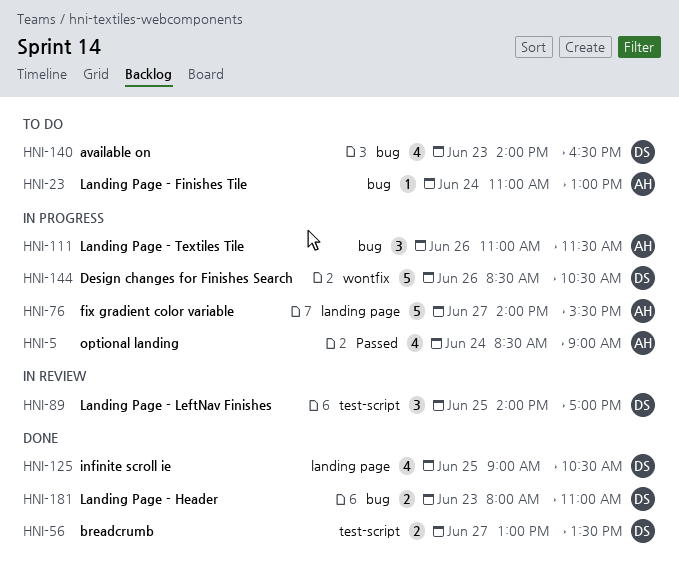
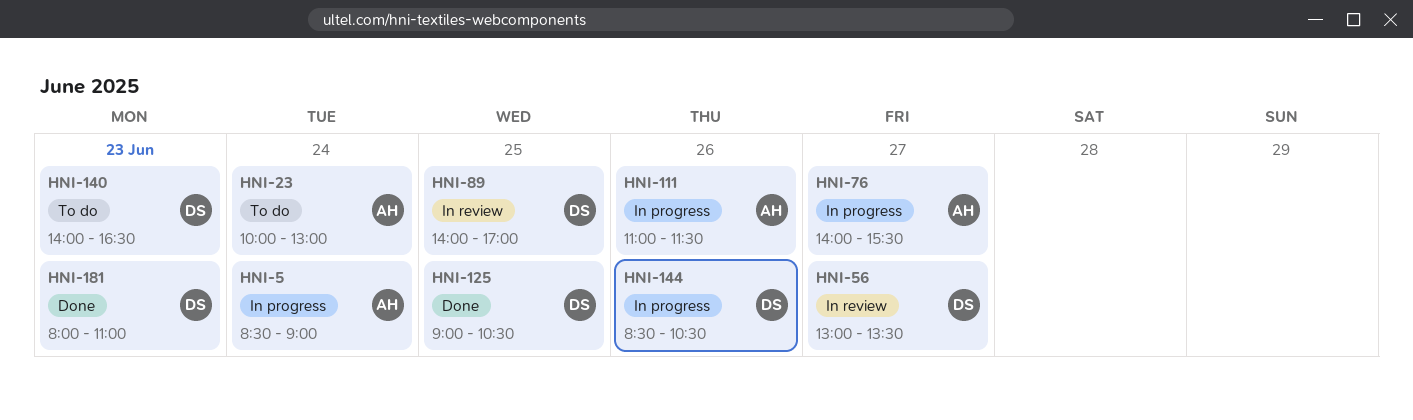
HNI-23, begins: 11:00 -> 10:00
HNI-56, status: Done -> In review

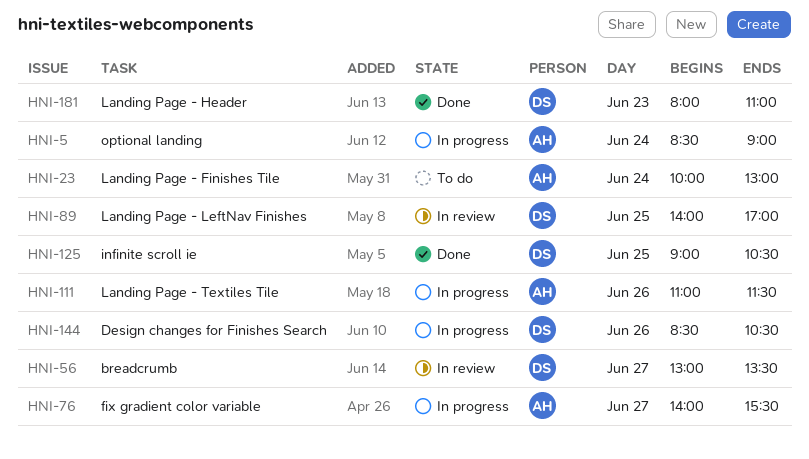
HNI-140: present -> none

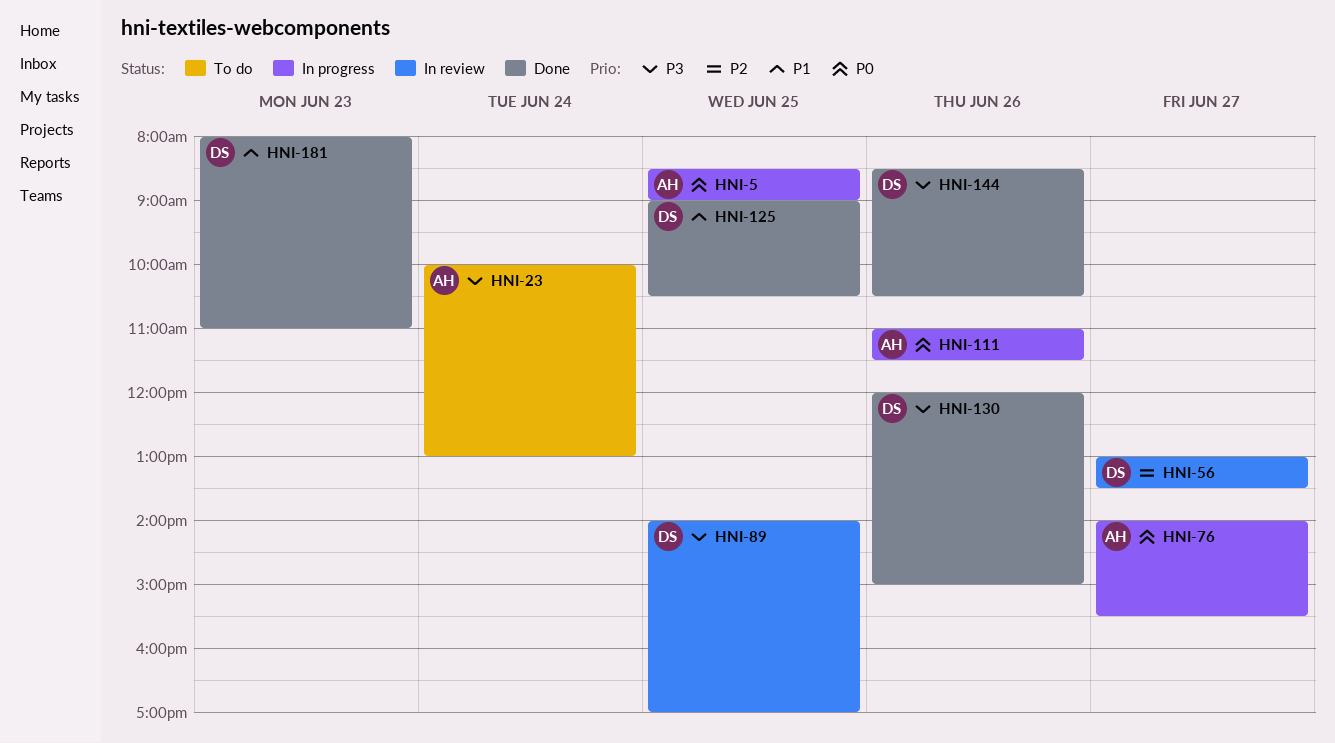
HNI-5, day: Jun 24 -> Jun 25
HNI-130: none -> present
HNI-144, status: In progress -> Done

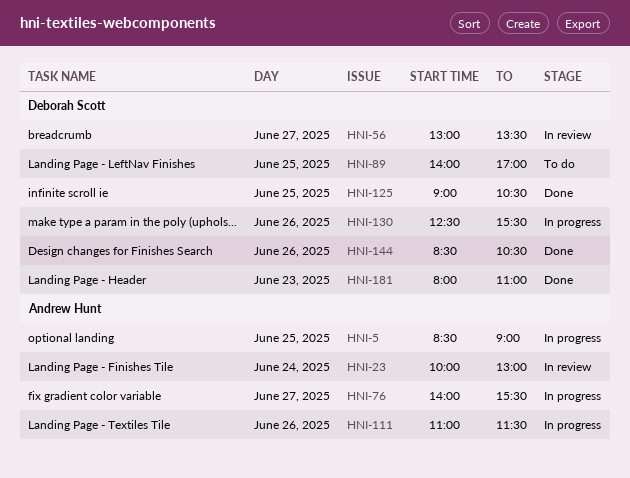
HNI-23, status: To do -> In review
HNI-89, status: In review -> To do
HNI-130, status: Done -> In progress
HNI-130, begins: 12:00 -> 12:30
HNI-130, ends: 15:00 -> 15:30

